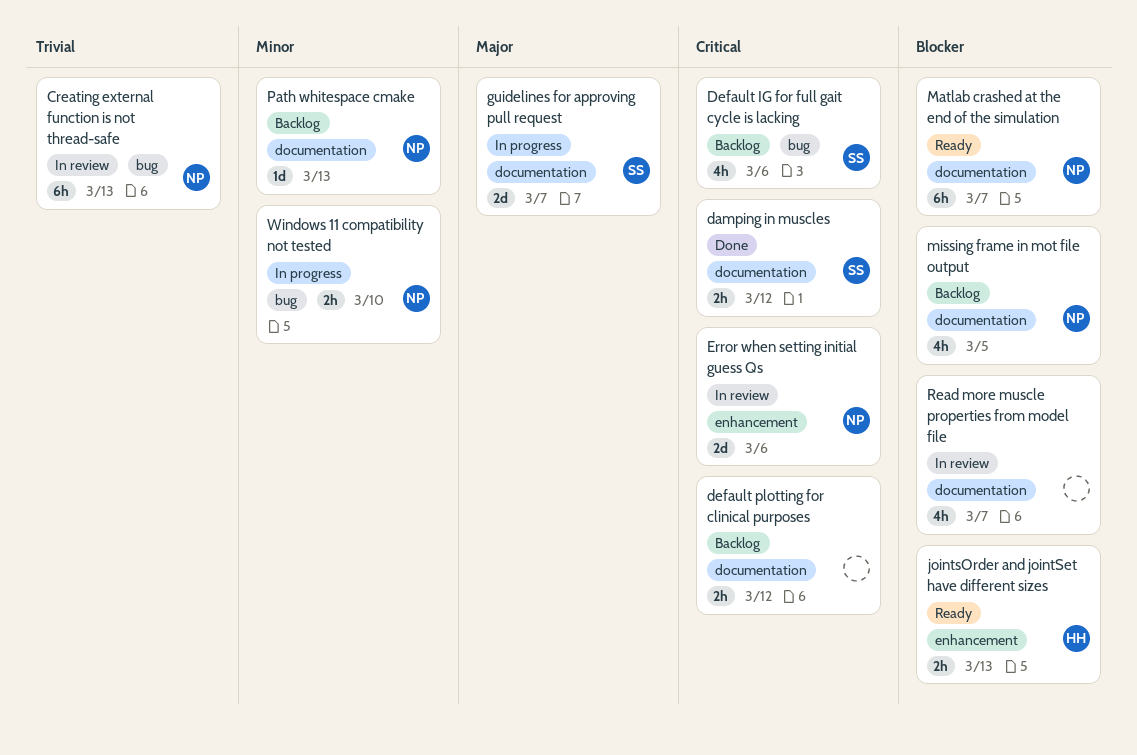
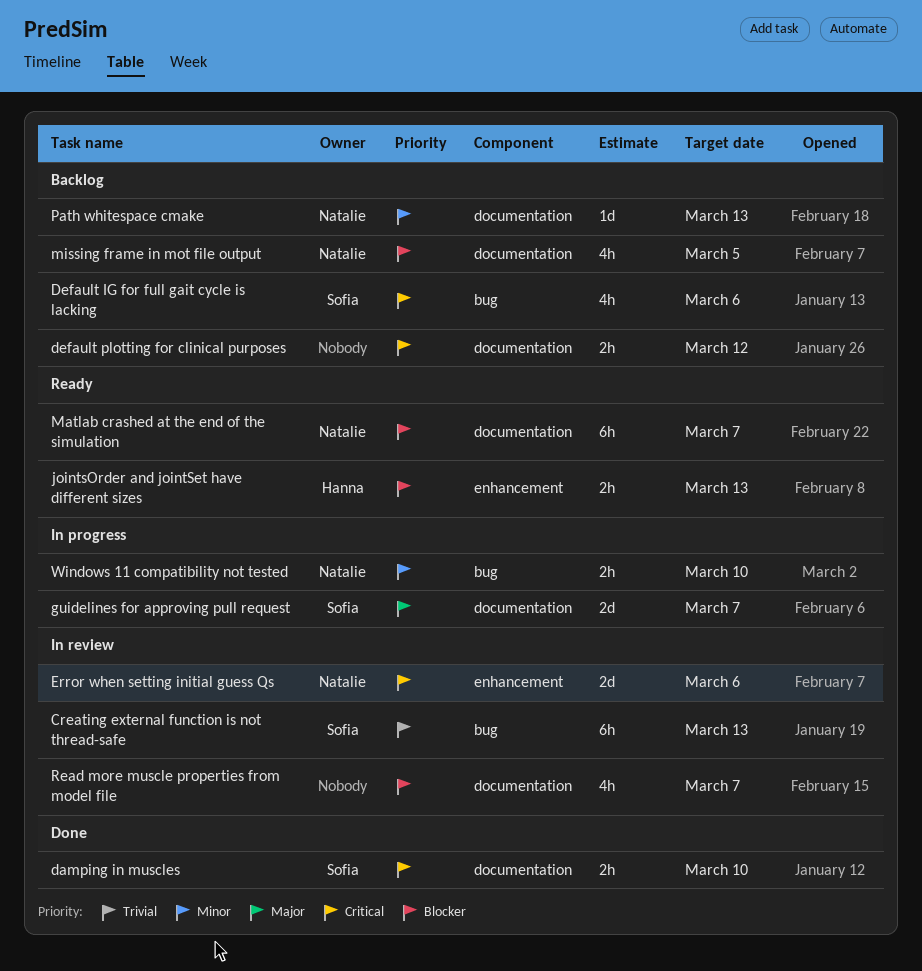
Creating external function is not thread-safe, owner: Natalie -> Sofia
damping in muscles, due: Mar 12 -> Mar 10

